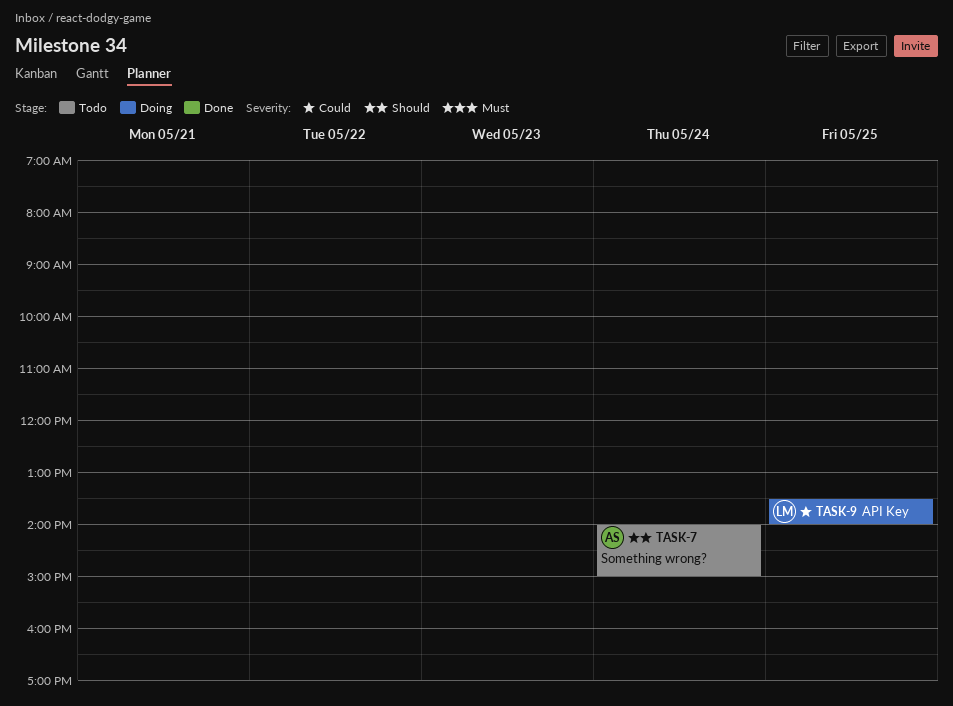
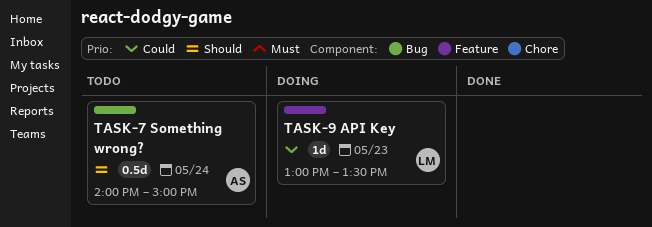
TASK-9, day: May 25 -> May 23
TASK-9, begins: 13:30 -> 13:00
TASK-9, ends: 14:00 -> 13:30

